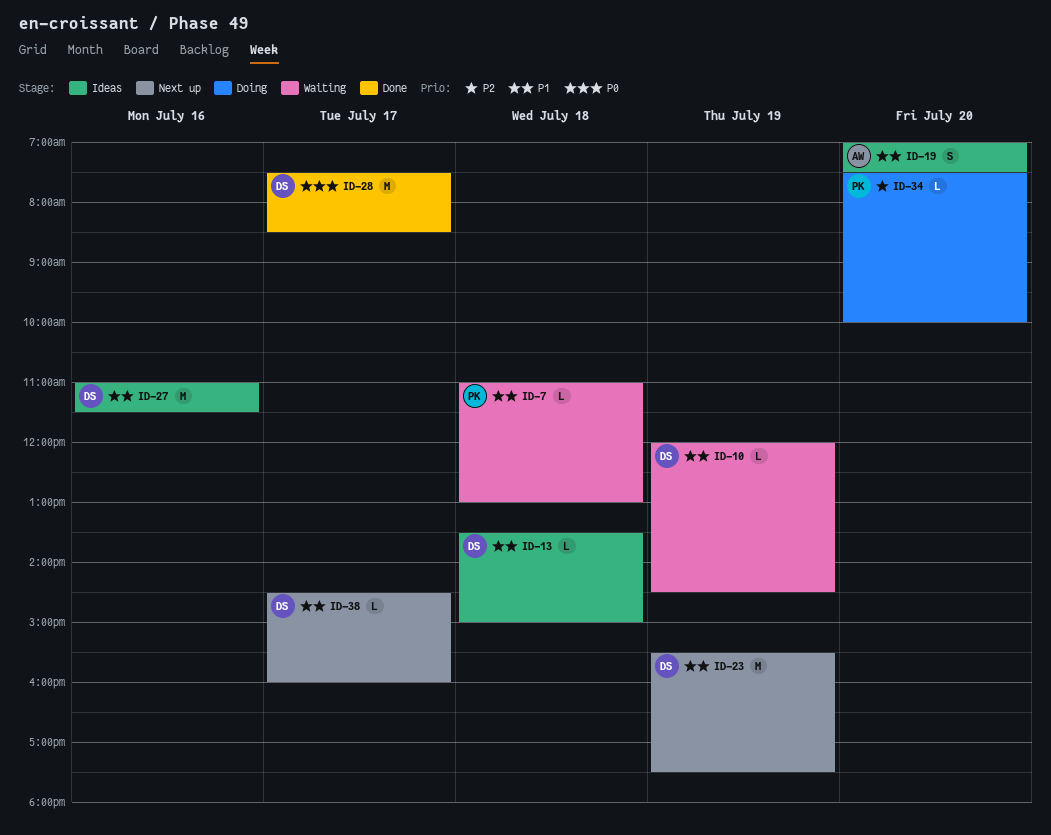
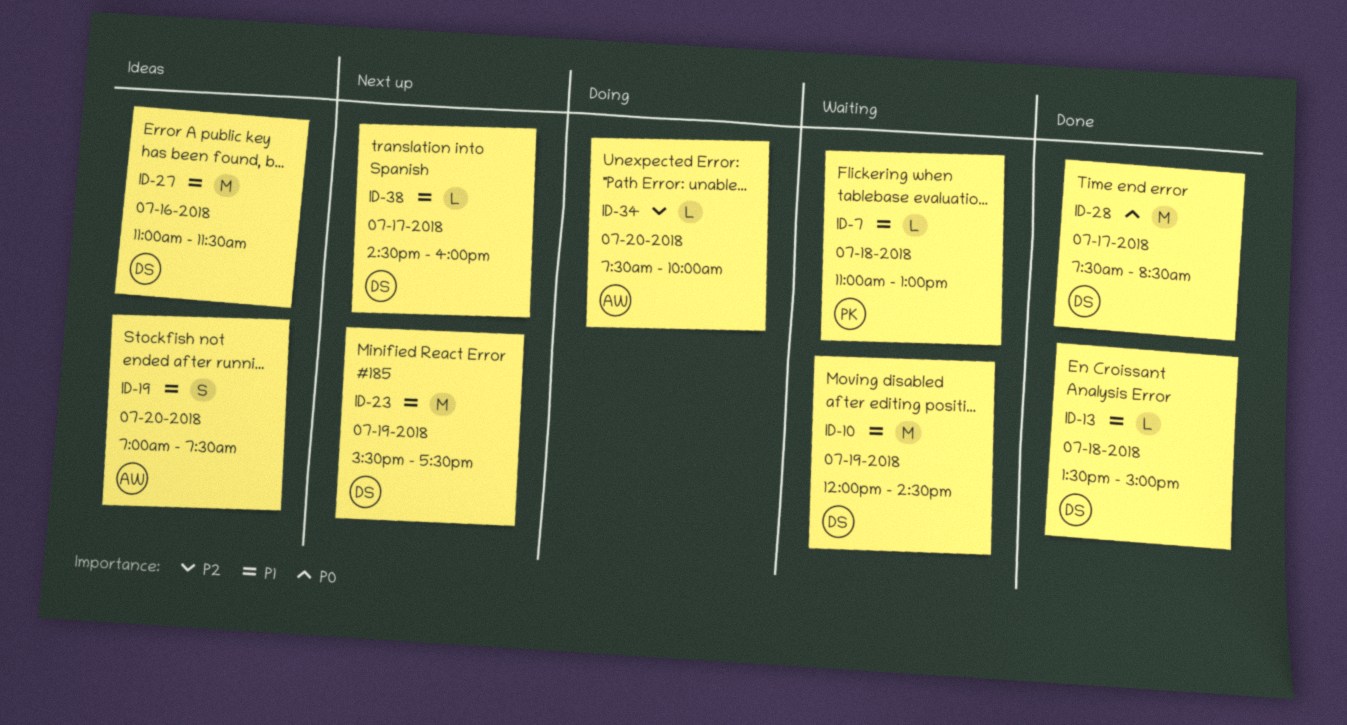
ID-10, estimate: L -> M
ID-13, status: Ideas -> Done
ID-34, owner: PK -> AW

